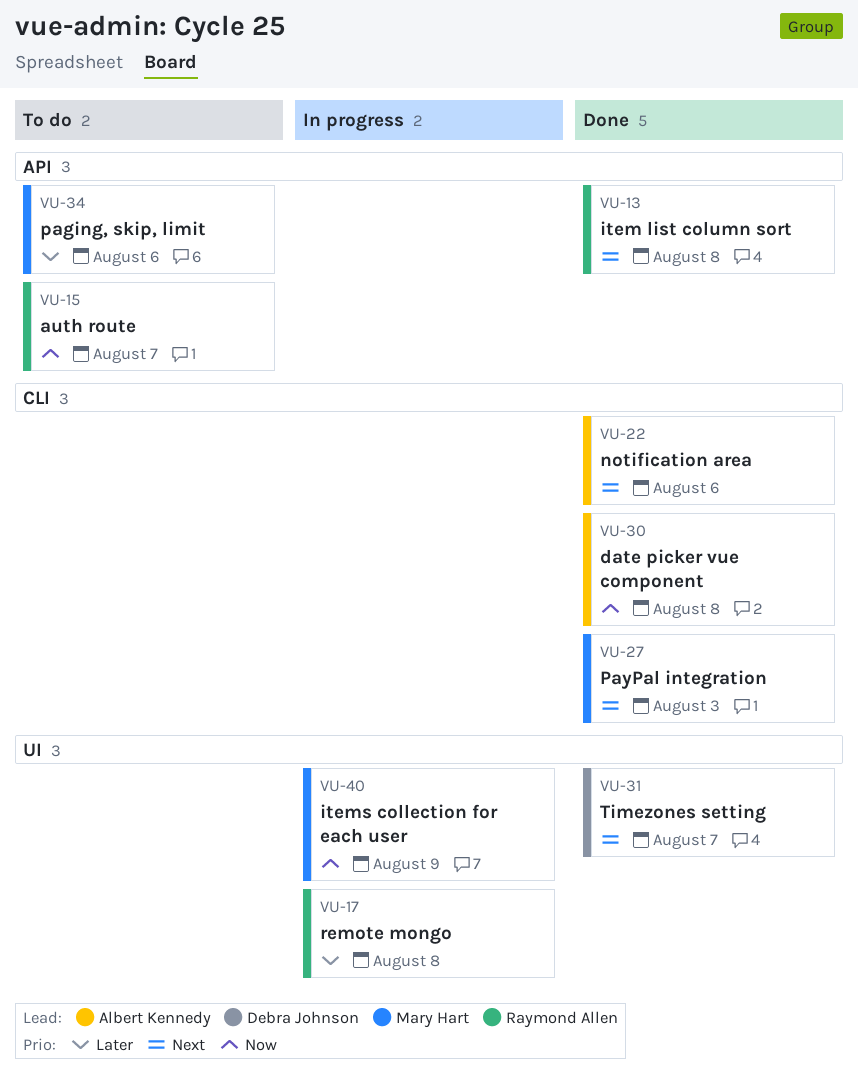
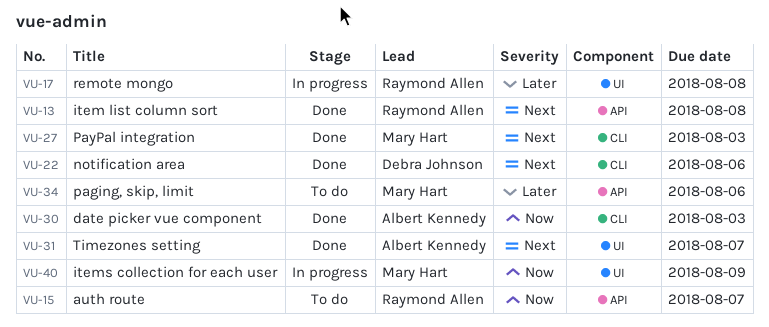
VU-22, owner: Albert Kennedy -> Debra Johnson
VU-30, due: Aug 8 -> Aug 3
VU-31, owner: Debra Johnson -> Albert Kennedy

